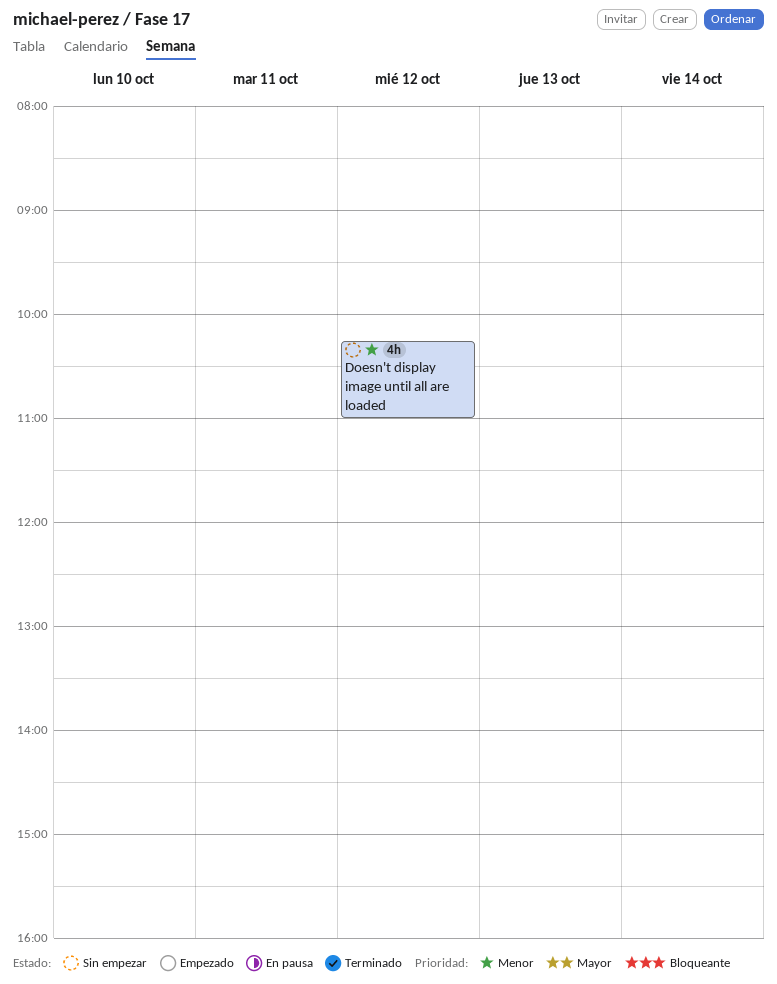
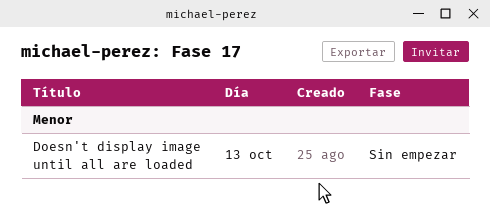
Doesn't display image until all are loaded, day: Oct 12 -> Oct 13

